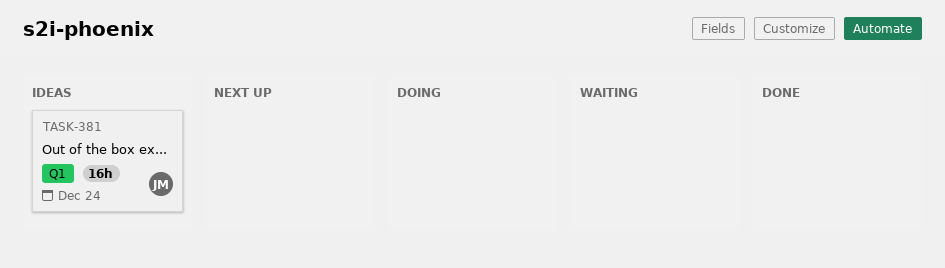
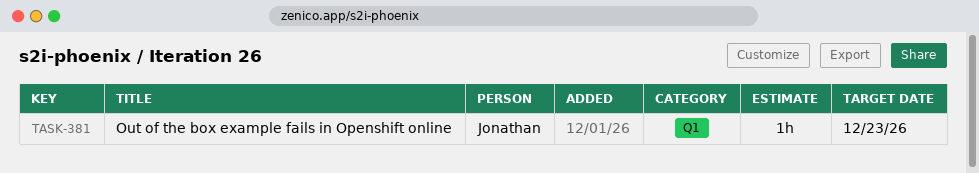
TASK-381, estimate: 16h -> 1h
TASK-381, due: Dec 24 -> Dec 23

